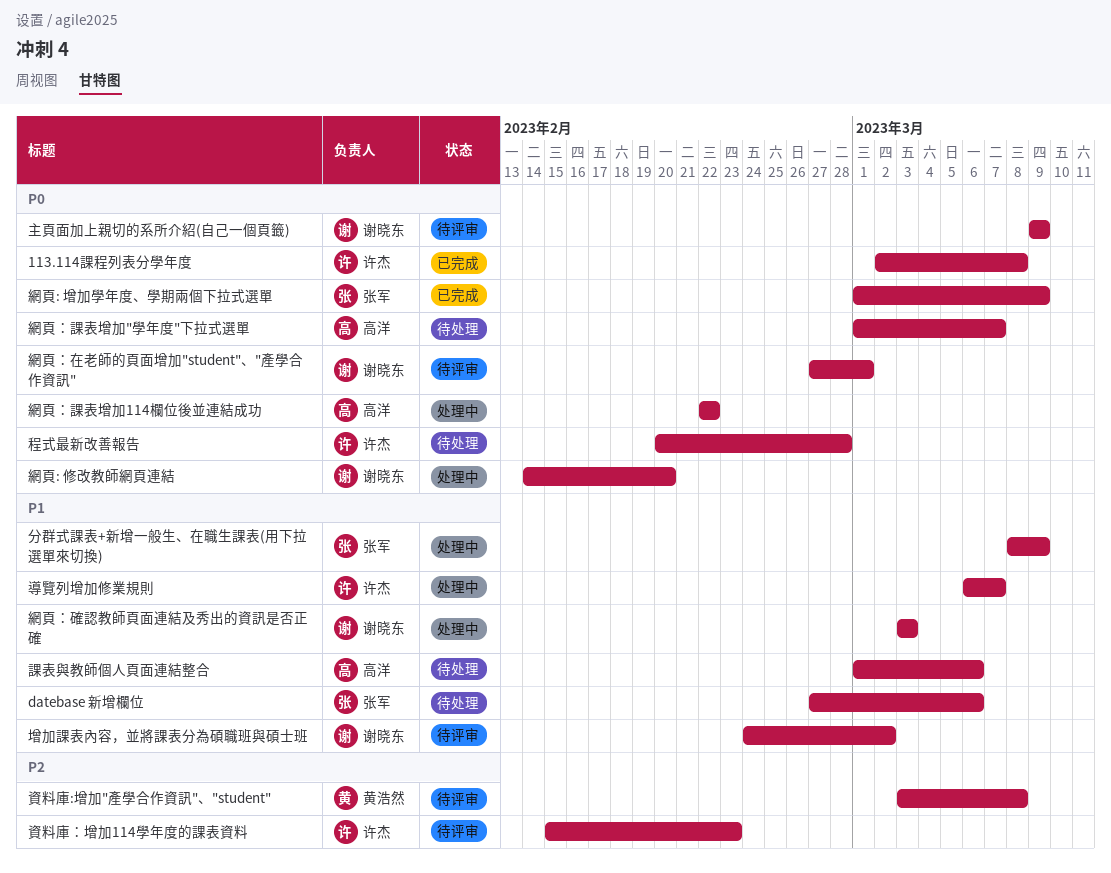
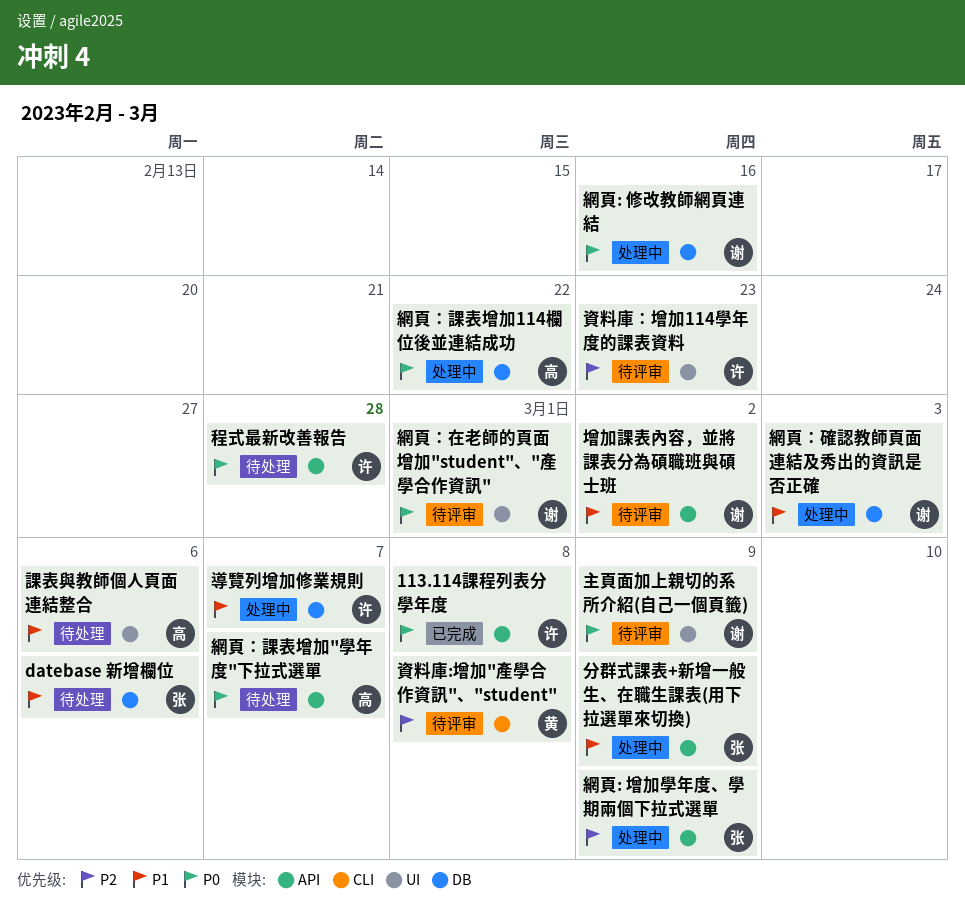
網頁: 修改教師網頁連結, due: Feb 20 -> Feb 16
網頁: 增加學年度、學期兩個下拉式選單, status: 已完成 -> 处理中
網頁: 增加學年度、學期兩個下拉式選單, priority: P0 -> P2

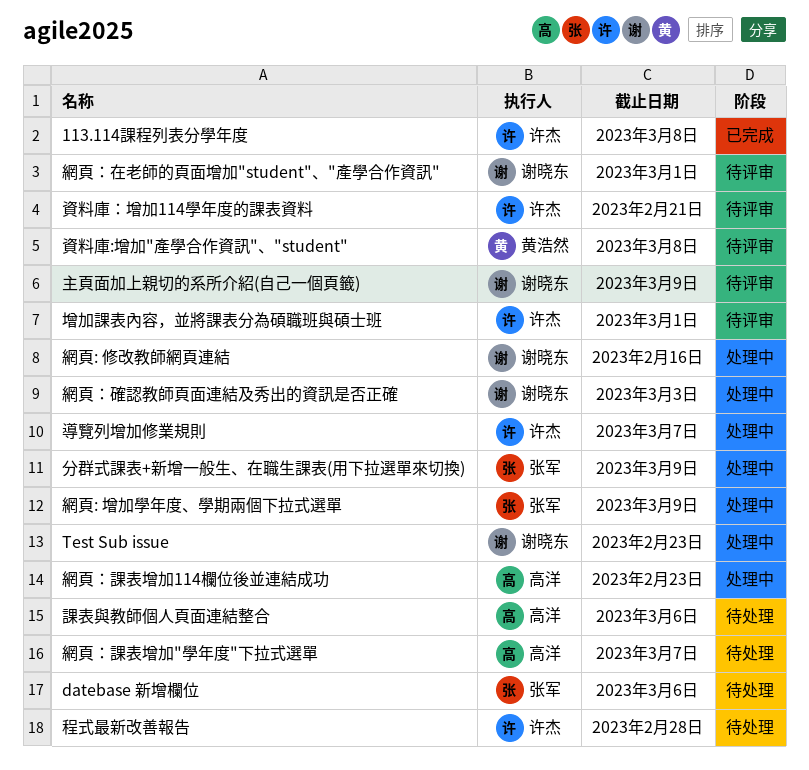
Test Sub issue: none -> present
增加課表內容，並將課表分為碩職班與碩士班, owner: 谢晓东 -> 许杰
增加課表內容，並將課表分為碩職班與碩士班, due: Mar 2 -> Mar 1
網頁：課表增加114欄位後並連結成功, due: Feb 22 -> Feb 23
資料庫：增加114學年度的課表資料, due: Feb 23 -> Feb 21

